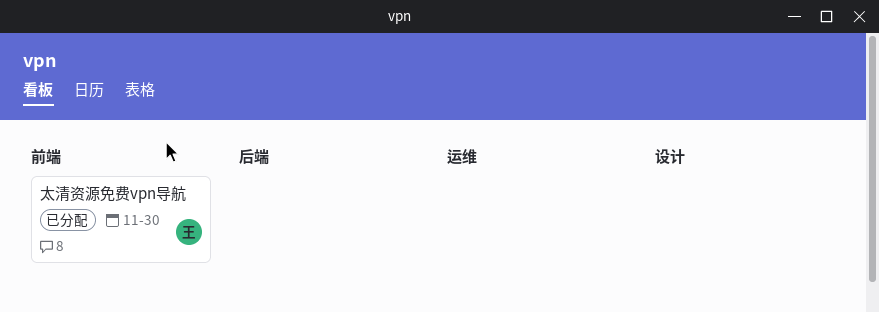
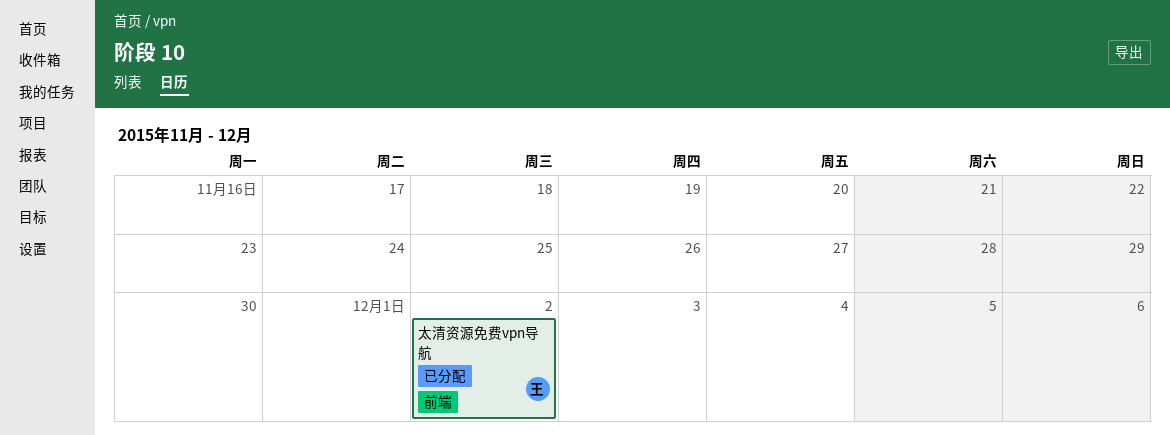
太清资源免费vpn导航, due: Nov 30 -> Dec 2

